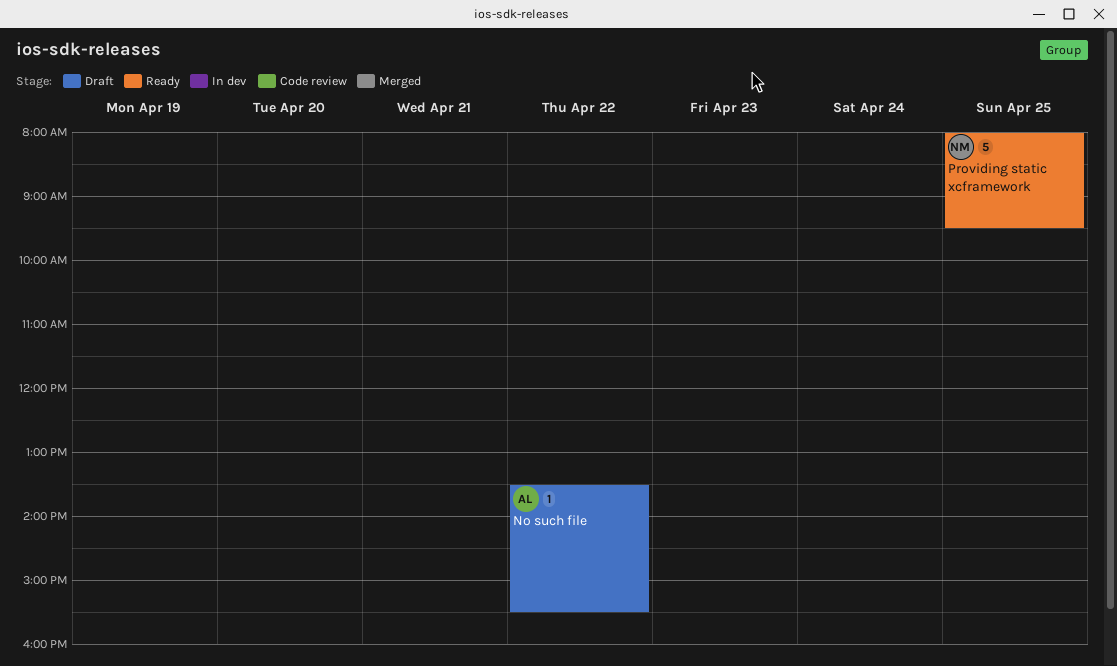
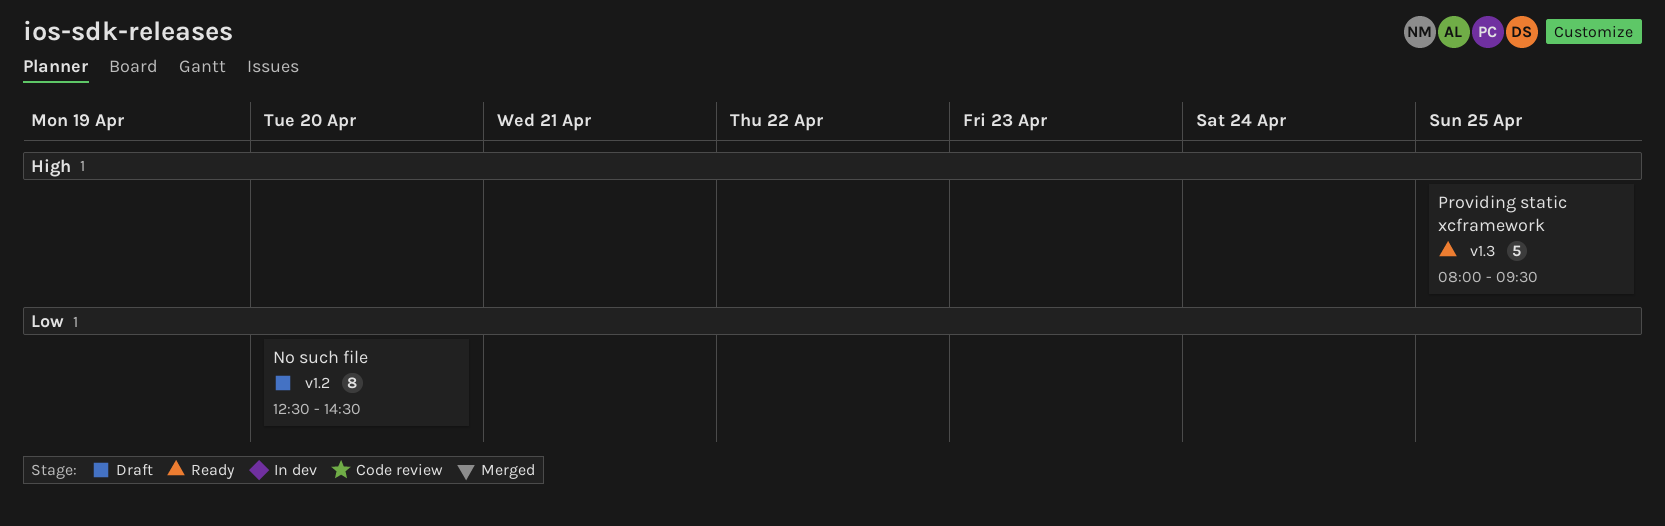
No such file, estimate: 1 -> 8
No such file, day: Apr 22 -> Apr 20
No such file, begins: 13:30 -> 12:30
No such file, ends: 15:30 -> 14:30

